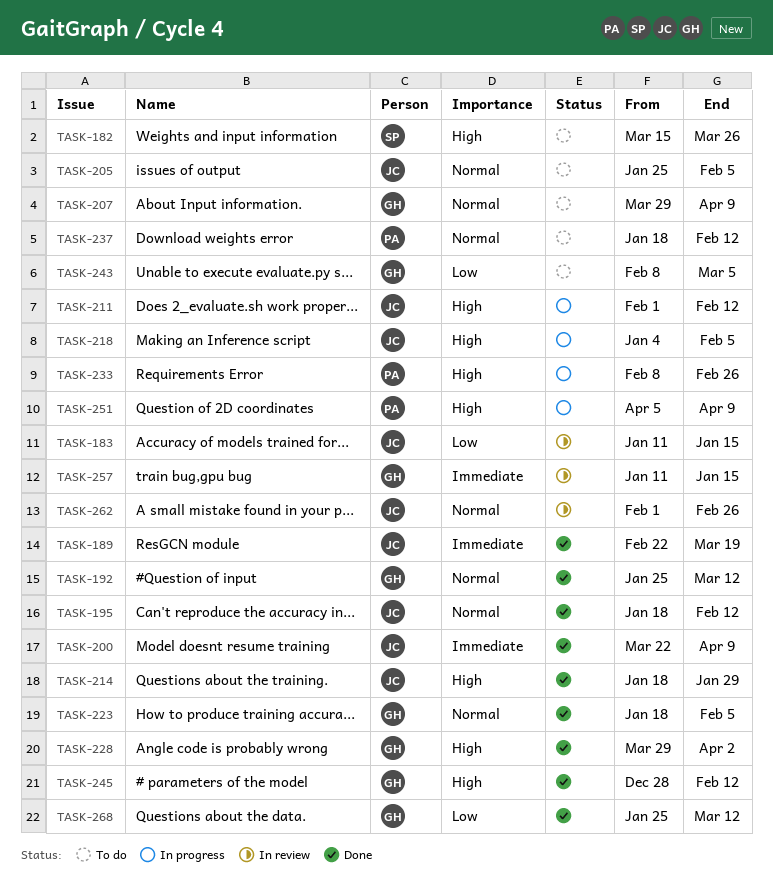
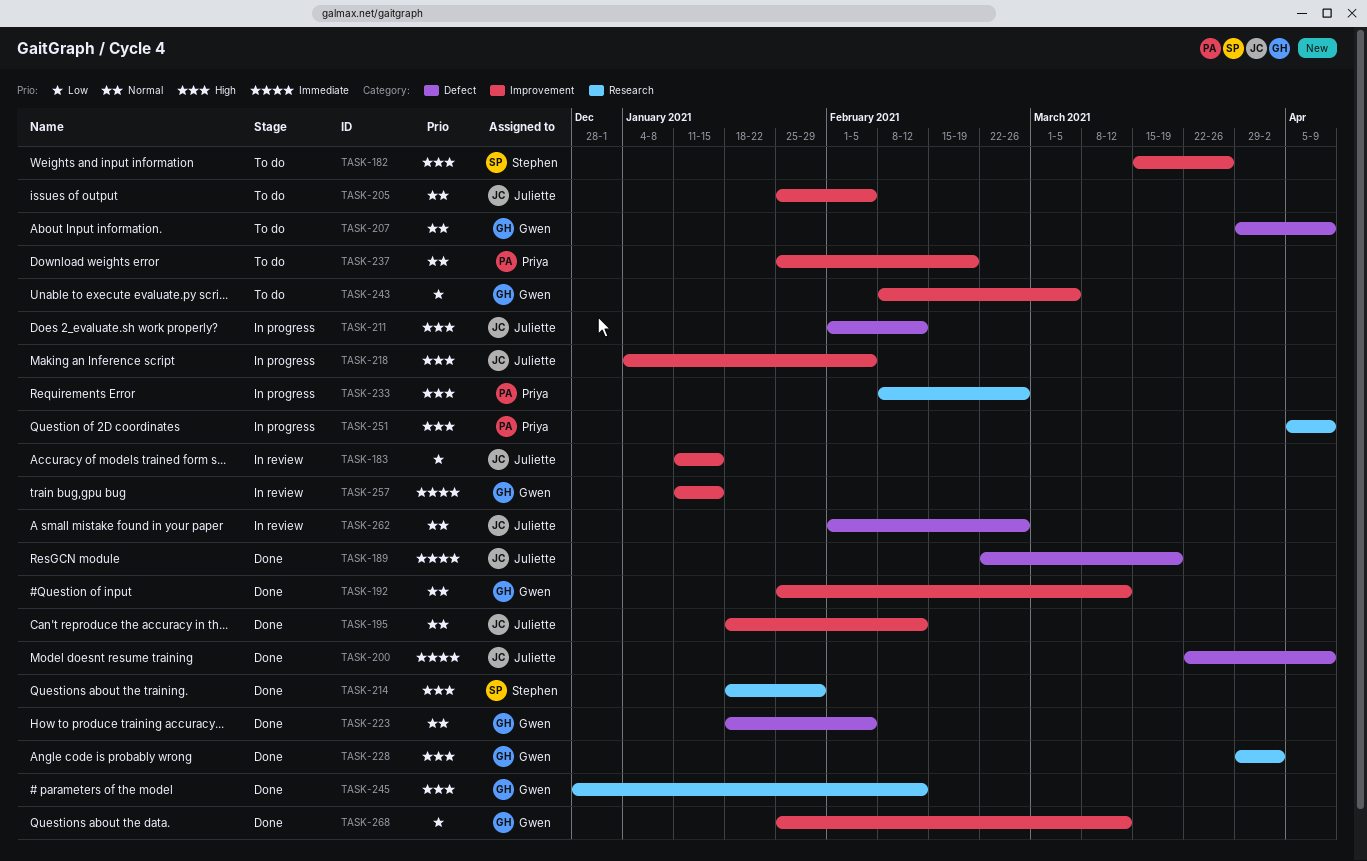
TASK-214, owner: Juliette -> Stephen
TASK-237, start: Jan 18 -> Jan 25
TASK-237, due: Feb 12 -> Feb 19

